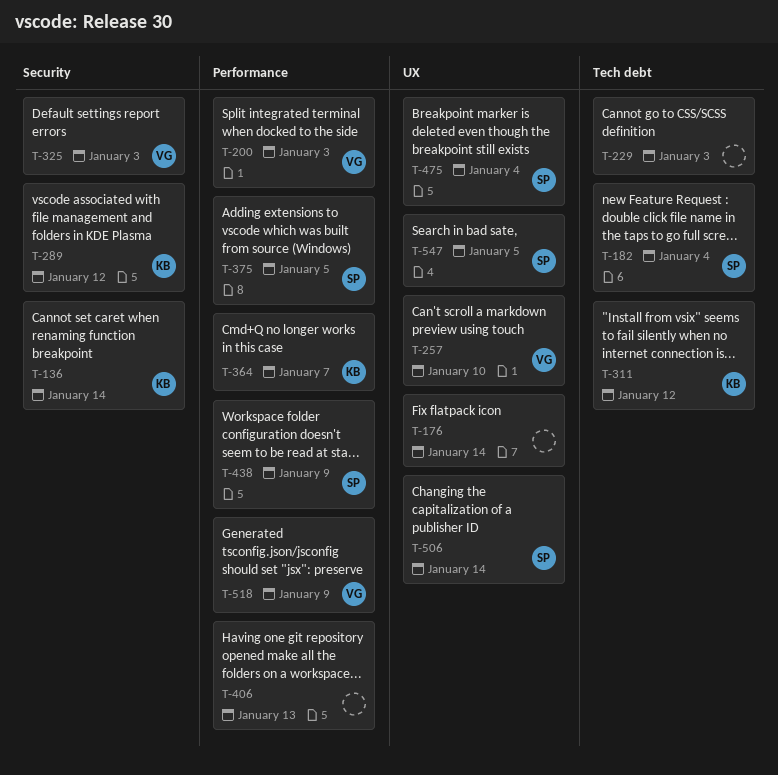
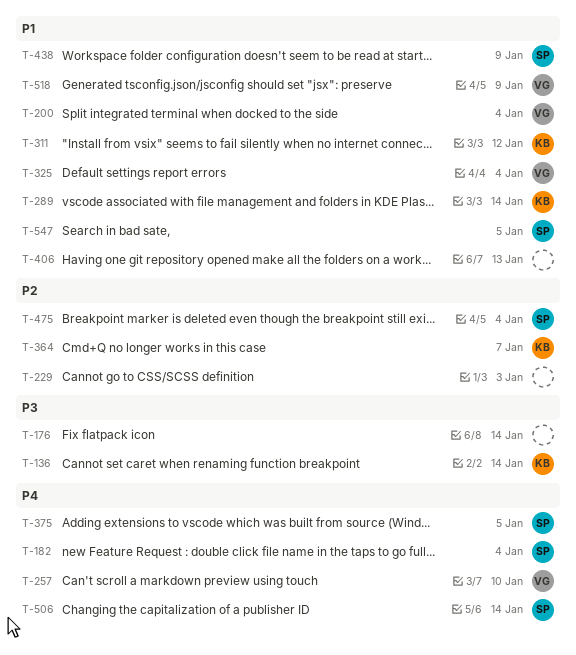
T-200, due: Jan 3 -> Jan 4
T-289, due: Jan 12 -> Jan 14
T-325, due: Jan 3 -> Jan 4

